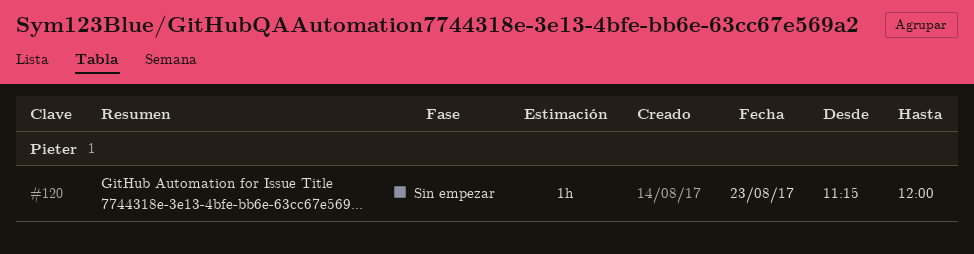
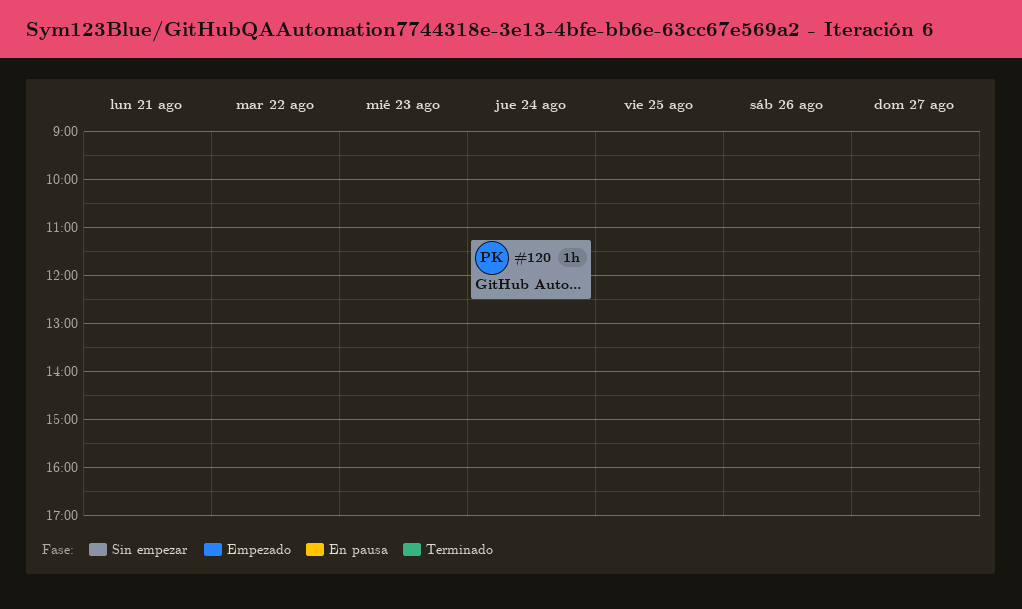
#120, day: Aug 23 -> Aug 24
#120, ends: 12:00 -> 12:30

